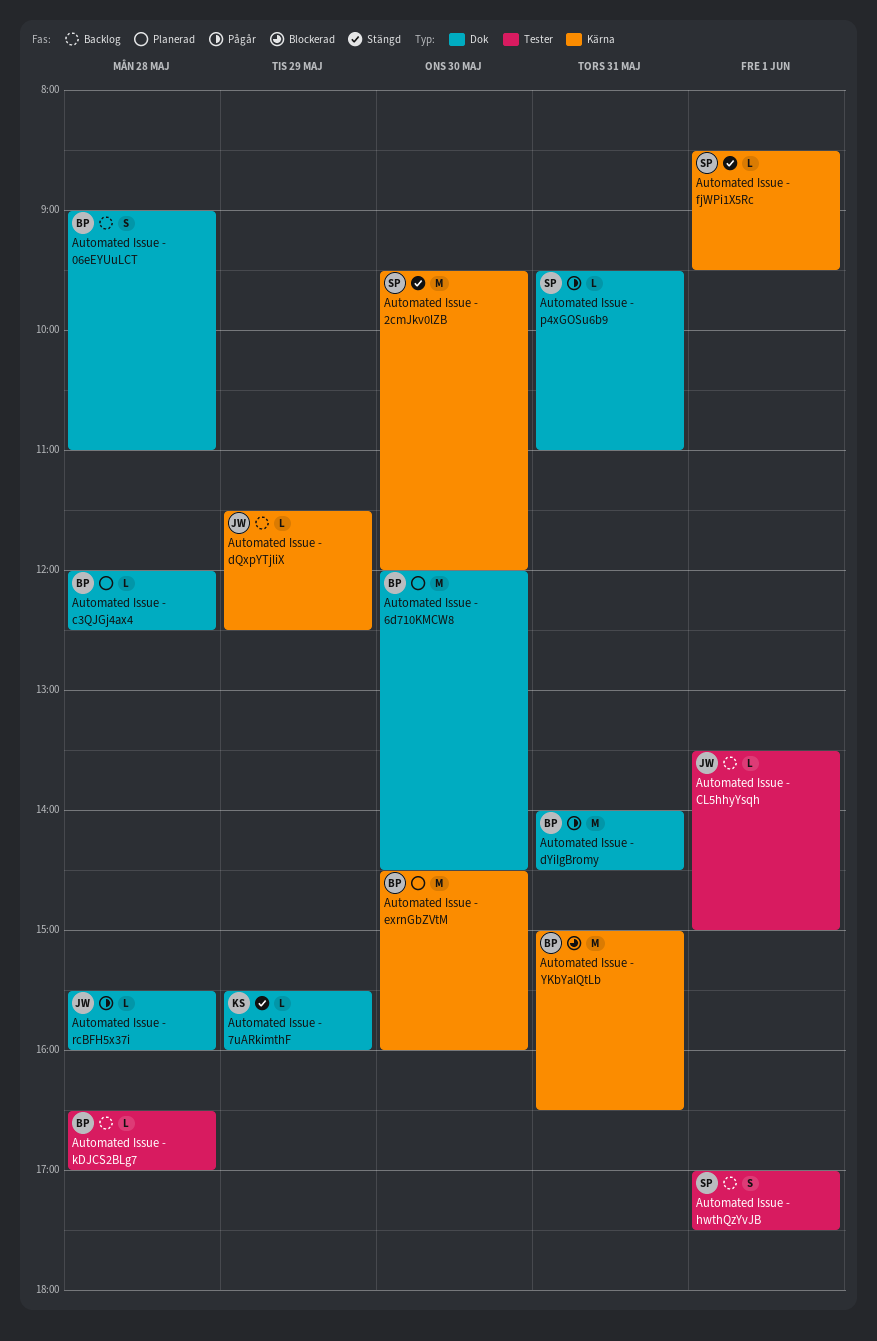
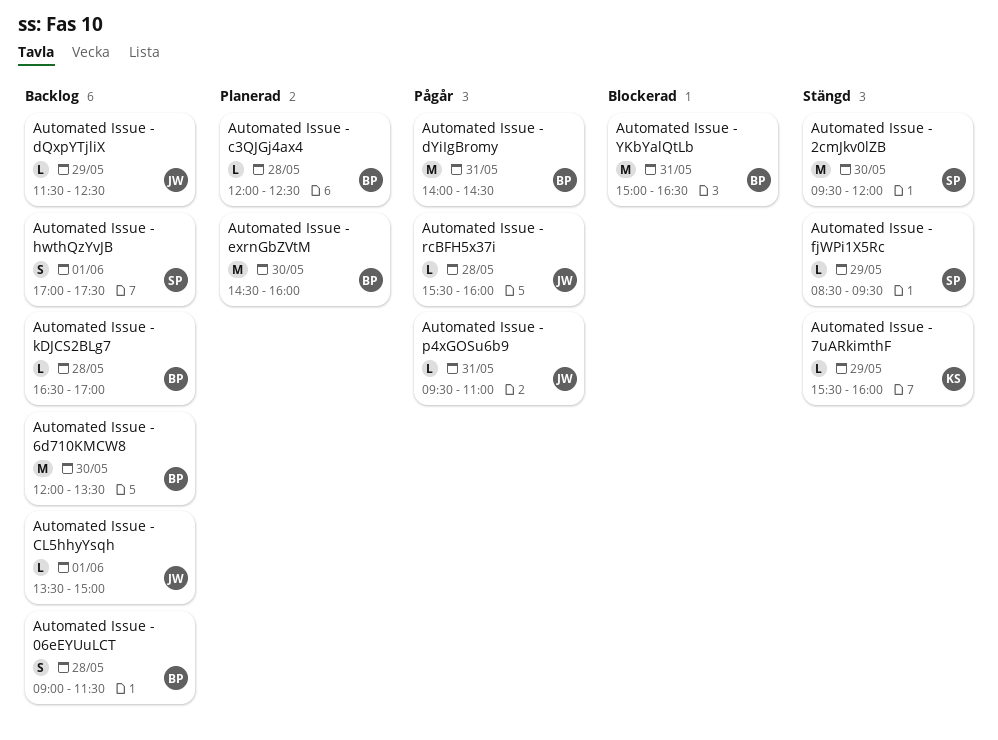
Automated Issue - 06eEYUuLCT, ends: 11:00 -> 11:30
Automated Issue - 6d710KMCW8, status: Planerad -> Backlog
Automated Issue - 6d710KMCW8, ends: 14:30 -> 13:30
Automated Issue - fjWPi1X5Rc, day: Jun 1 -> May 29
Automated Issue - p4xGOSu6b9, owner: SP -> JW

